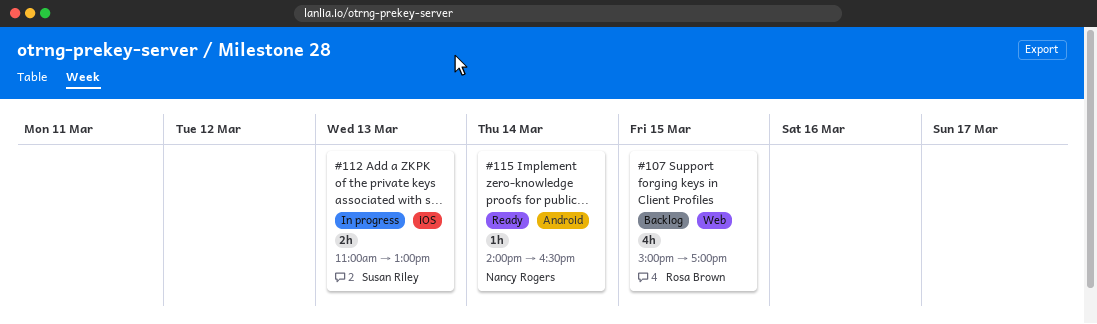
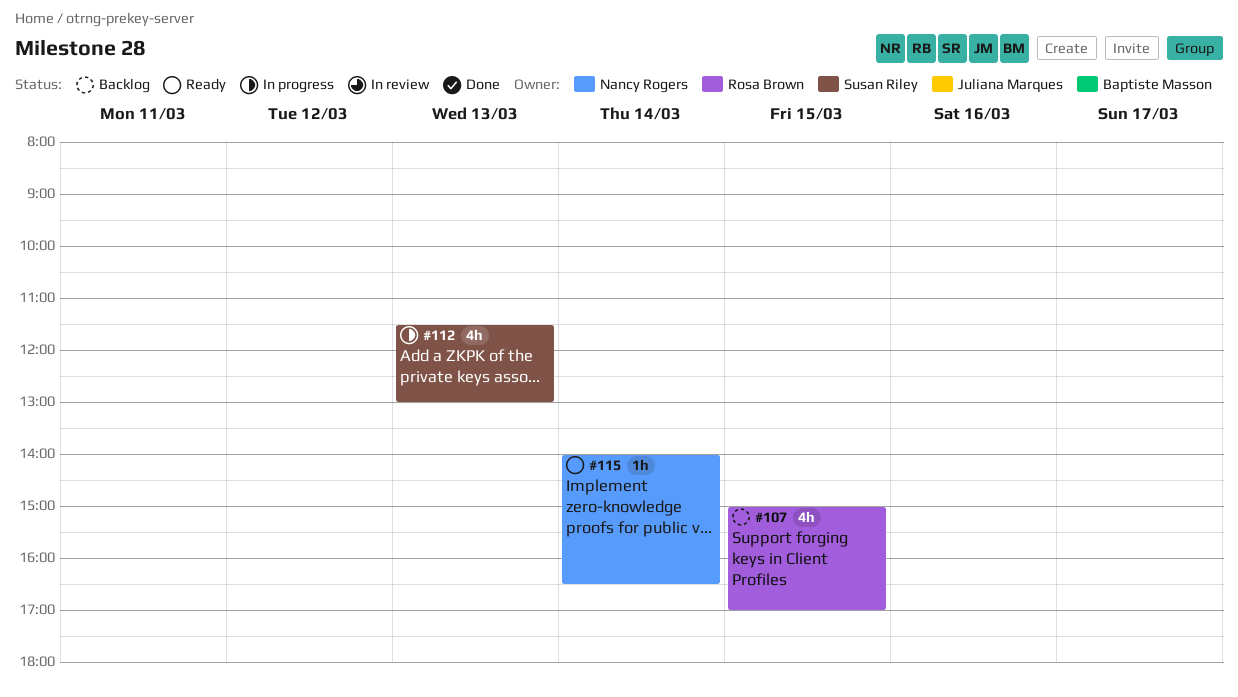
#112, estimate: 2h -> 4h
#112, begins: 11:00 -> 11:30

